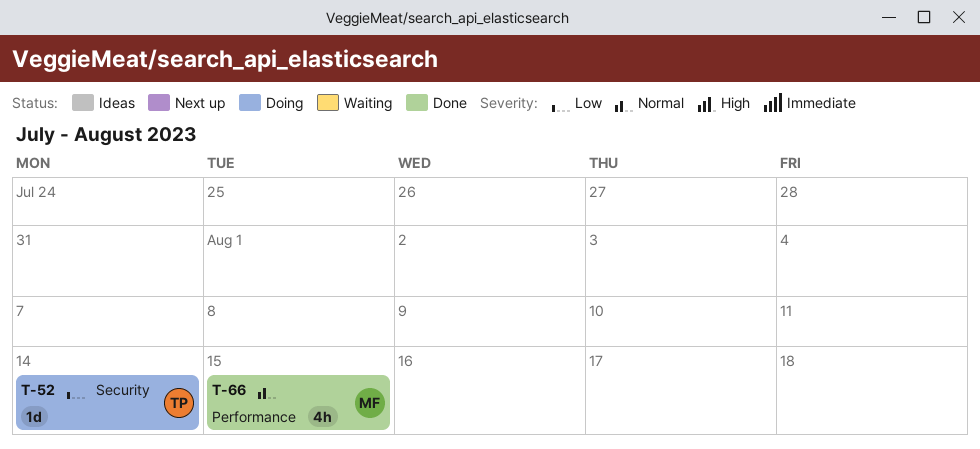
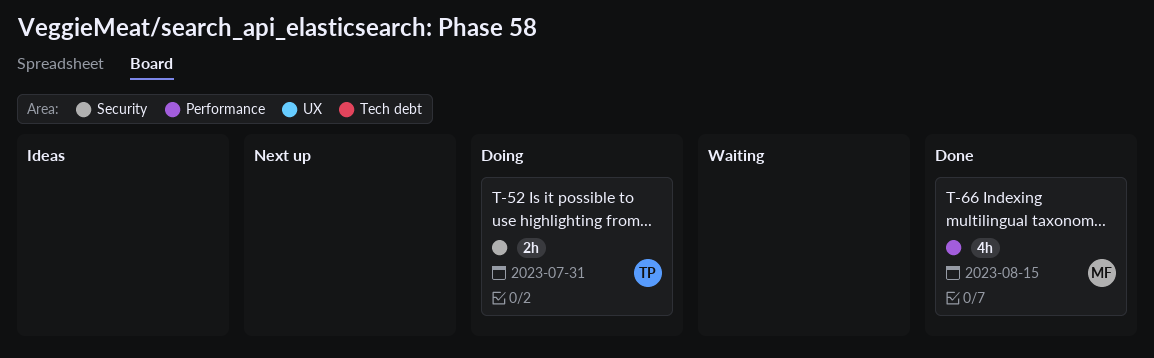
T-52, estimate: 1d -> 2h
T-52, due: Aug 14 -> Jul 31

